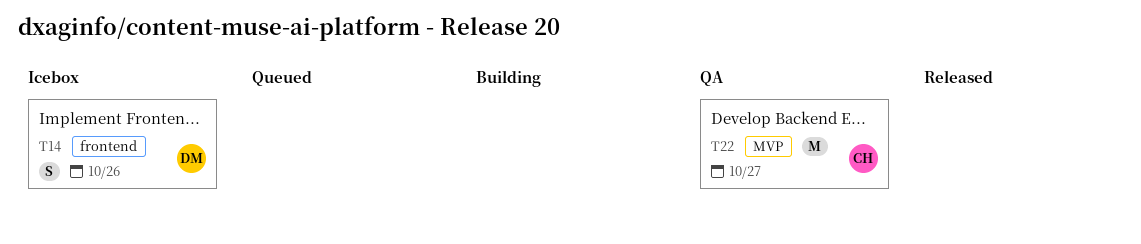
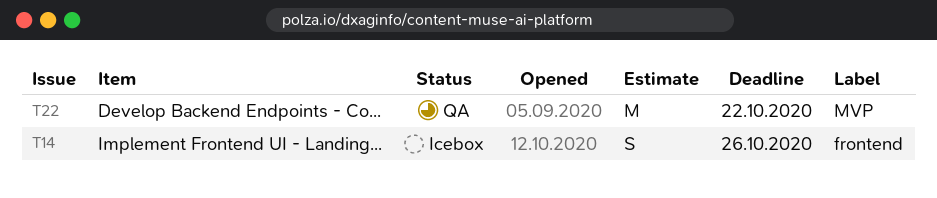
T22, due: Oct 27 -> Oct 22

